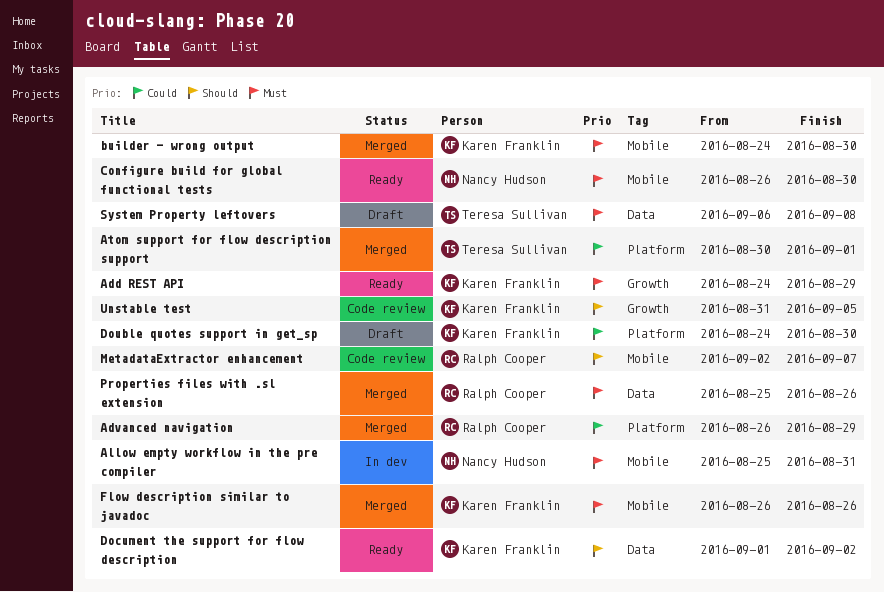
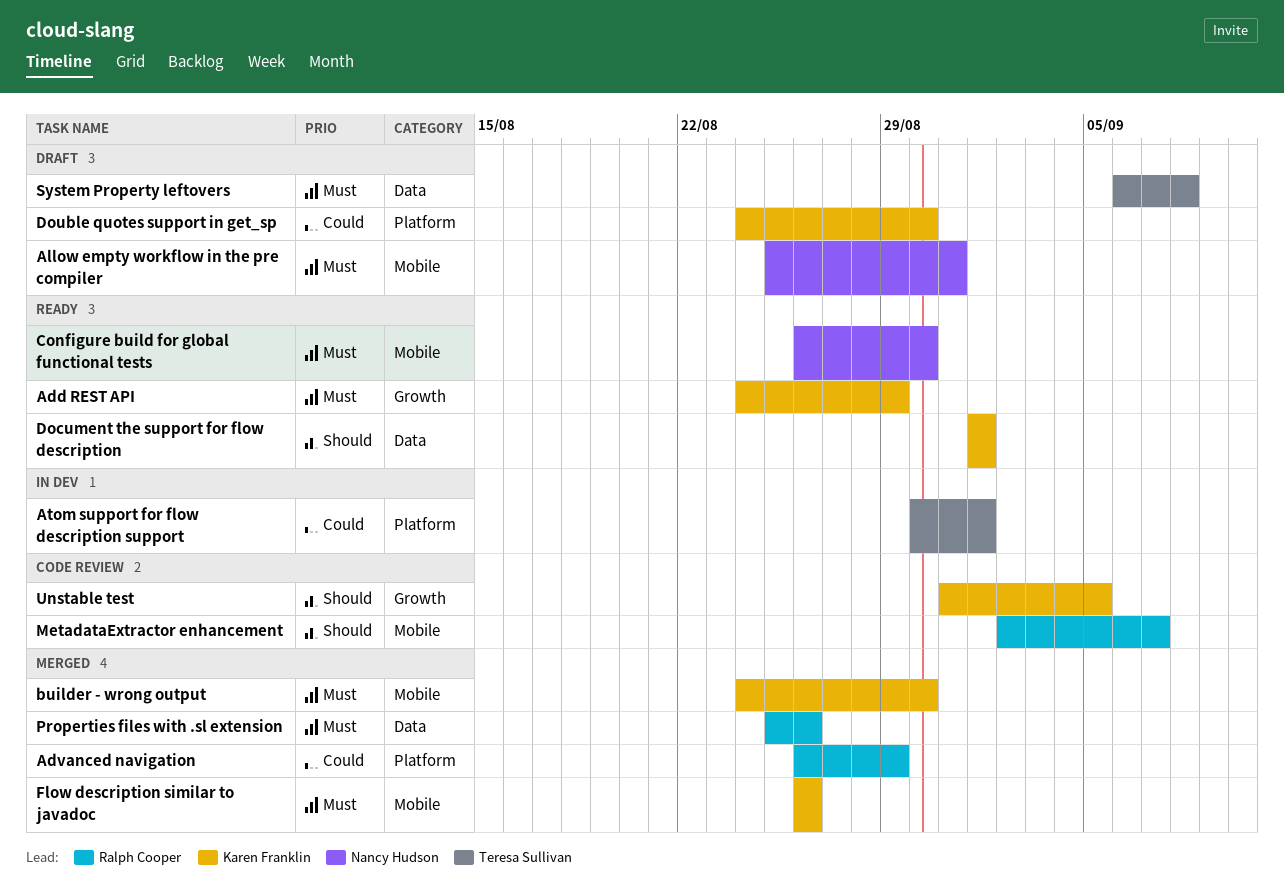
Allow empty workflow in the pre compiler, status: In dev -> Draft
Atom support for flow description support, status: Merged -> In dev
Document the support for flow description, due: Sep 2 -> Sep 1

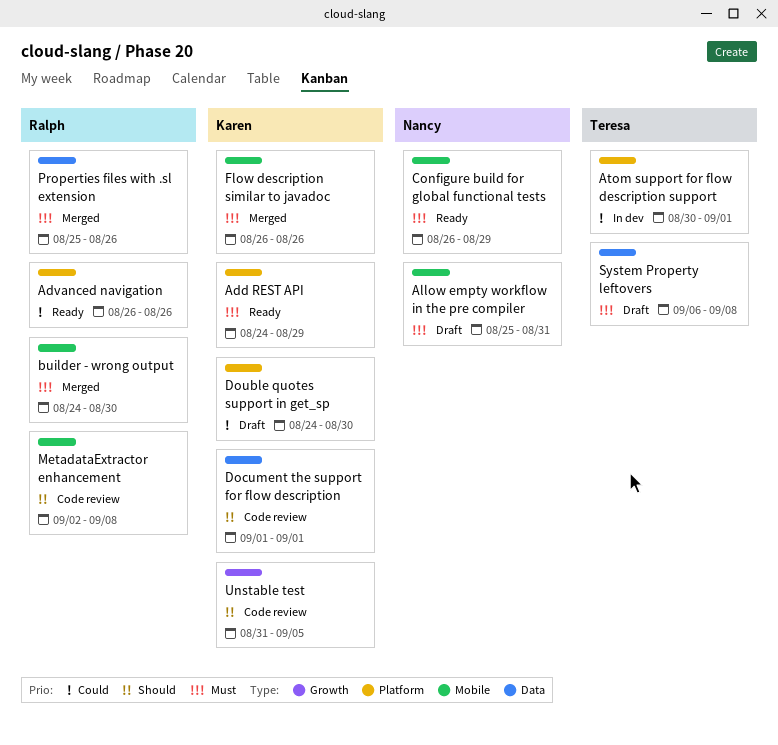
Add REST API, label: Growth -> Platform
Advanced navigation, status: Merged -> Ready
Advanced navigation, due: Aug 29 -> Aug 26
builder - wrong output, owner: Karen Franklin -> Ralph Cooper
Configure build for global functional tests, due: Aug 30 -> Aug 29
Document the support for flow description, status: Ready -> Code review
MetadataExtractor enhancement, due: Sep 7 -> Sep 8

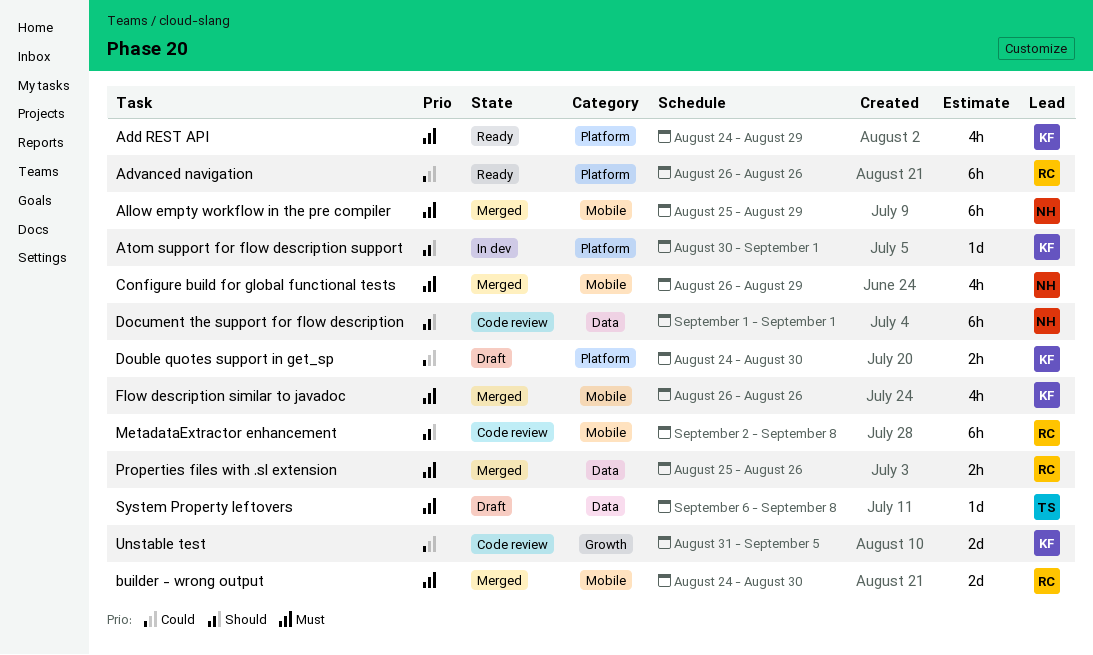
Allow empty workflow in the pre compiler, status: Draft -> Merged
Allow empty workflow in the pre compiler, due: Aug 31 -> Aug 29
Atom support for flow description support, owner: Teresa -> Karen
Atom support for flow description support, priority: Could -> Should
Configure build for global functional tests, status: Ready -> Merged
Document the support for flow description, owner: Karen -> Nancy
Unstable test, priority: Should -> Could

